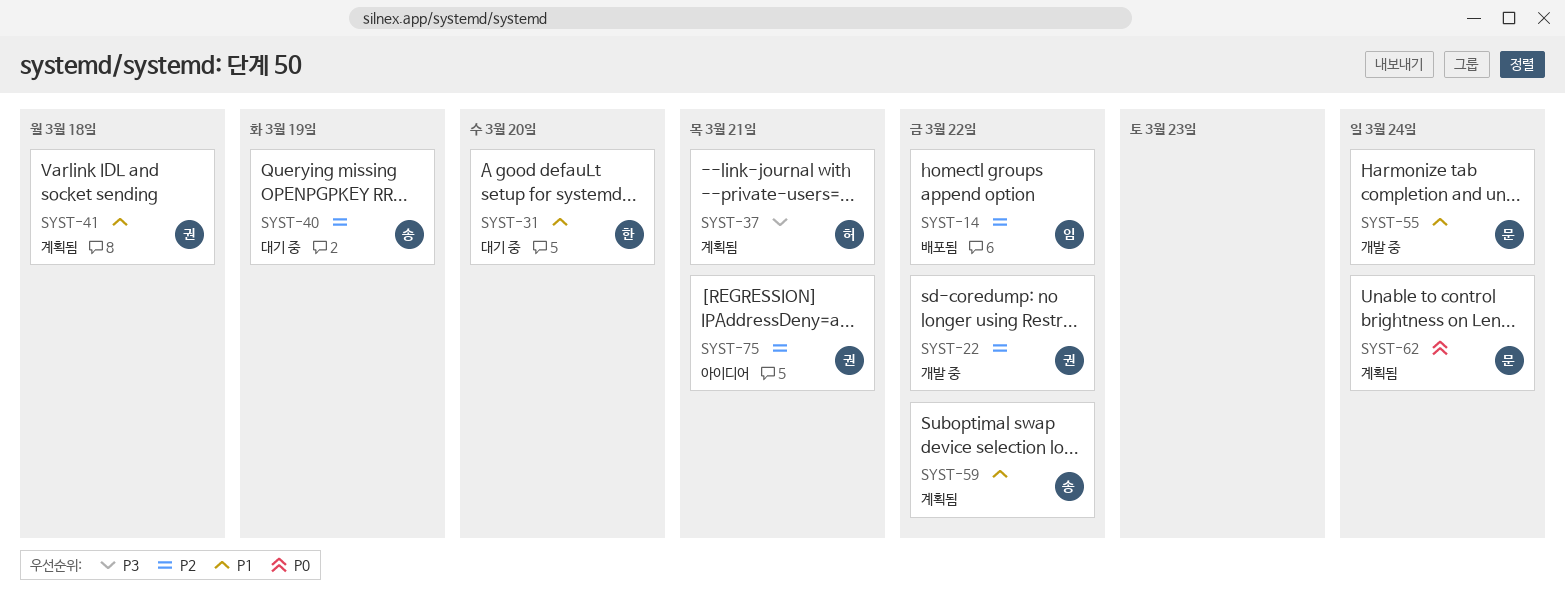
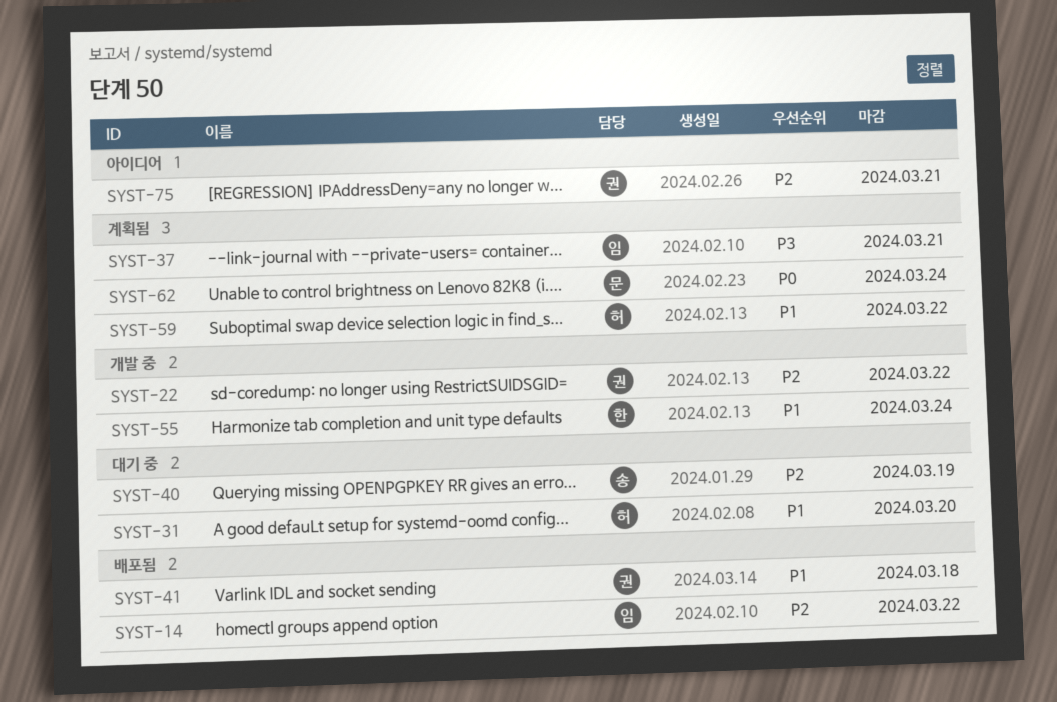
SYST-31, owner: 한 -> 허
SYST-37, owner: 허 -> 임
SYST-41, status: 계획됨 -> 배포됨
SYST-55, owner: 문 -> 한
SYST-59, owner: 송 -> 허

